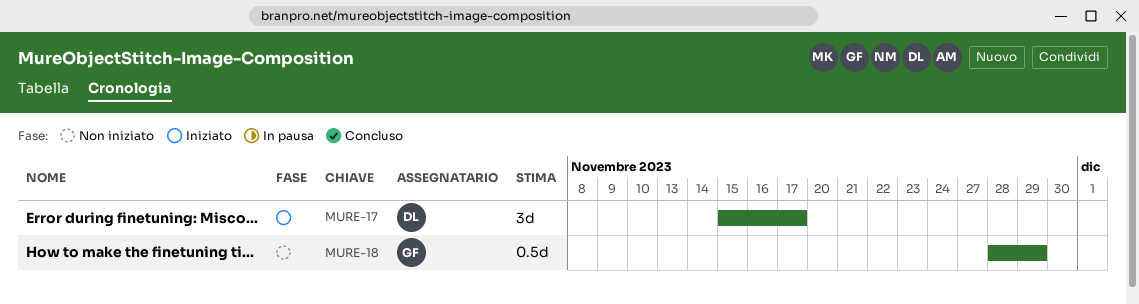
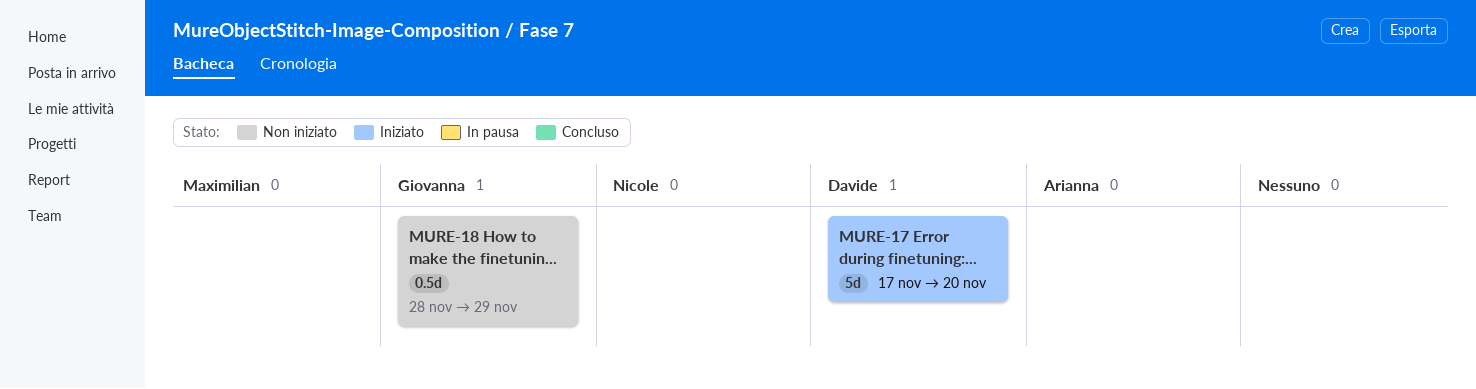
MURE-17, estimate: 3d -> 5d
MURE-17, start: Nov 15 -> Nov 17
MURE-17, due: Nov 17 -> Nov 20

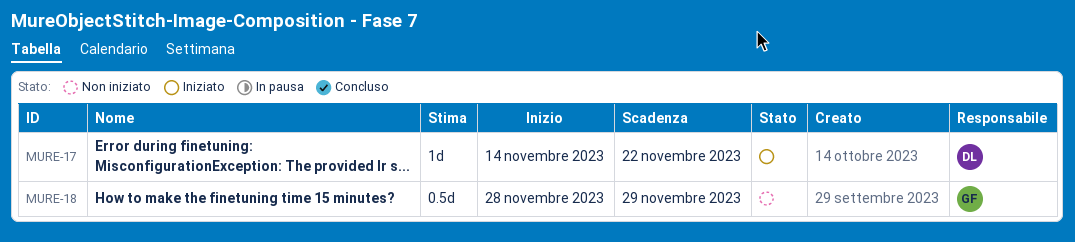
MURE-17, estimate: 5d -> 1d
MURE-17, start: Nov 17 -> Nov 14
MURE-17, due: Nov 20 -> Nov 22

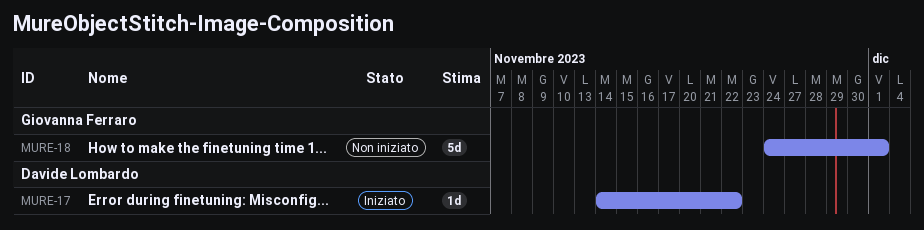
MURE-18, estimate: 0.5d -> 5d
MURE-18, start: Nov 28 -> Nov 24
MURE-18, due: Nov 29 -> Dec 1

